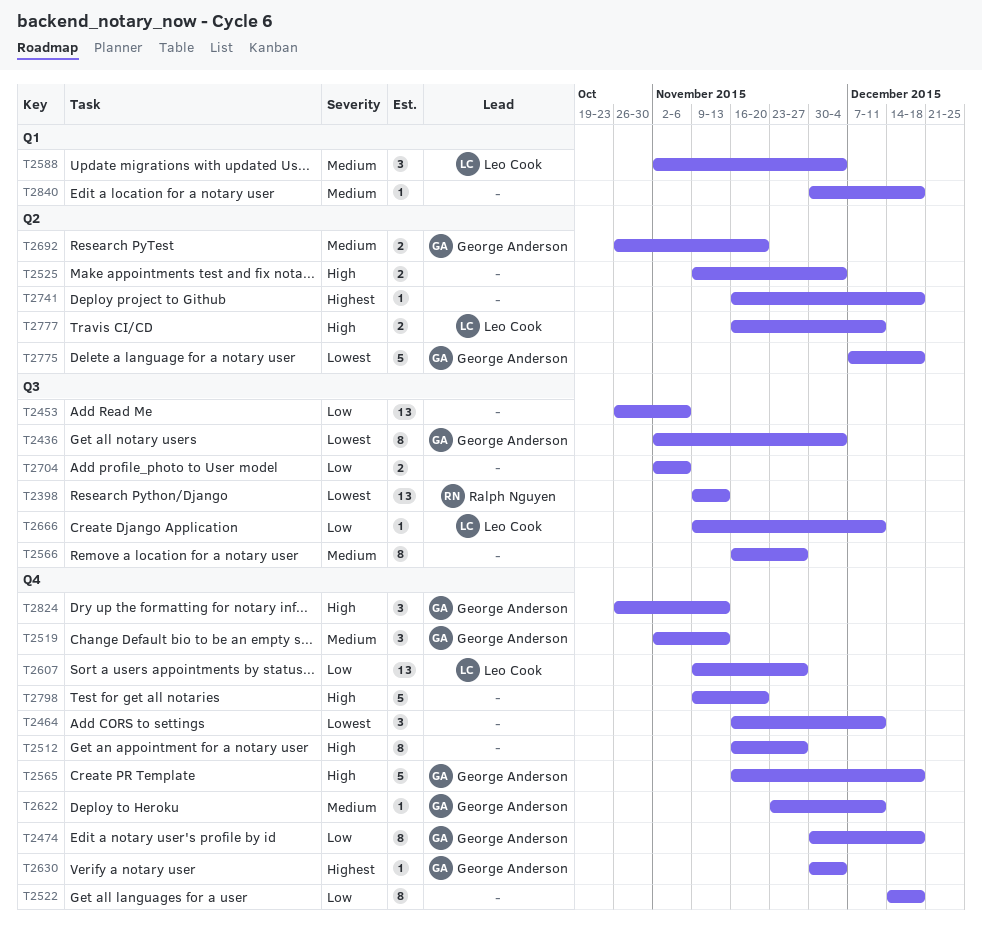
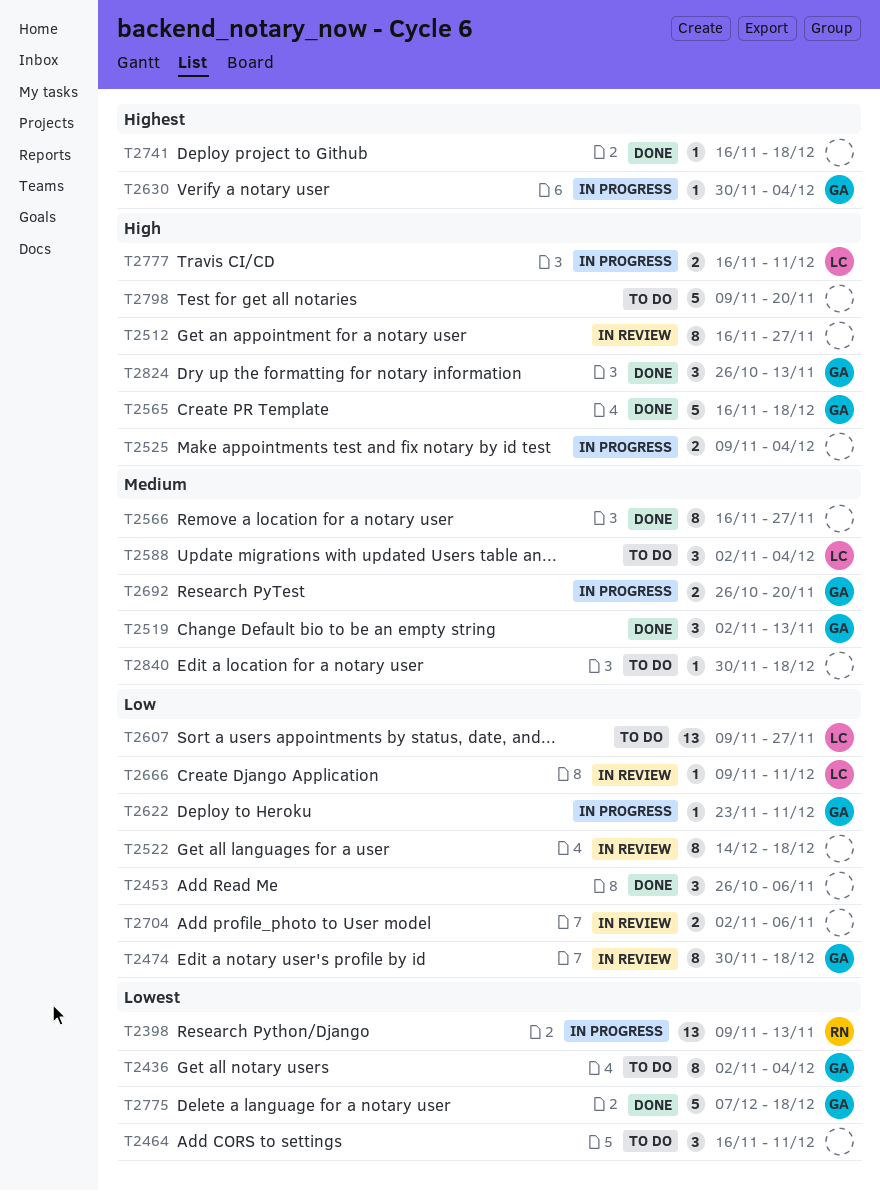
T2453, estimate: 13 -> 3
T2622, priority: Medium -> Low

